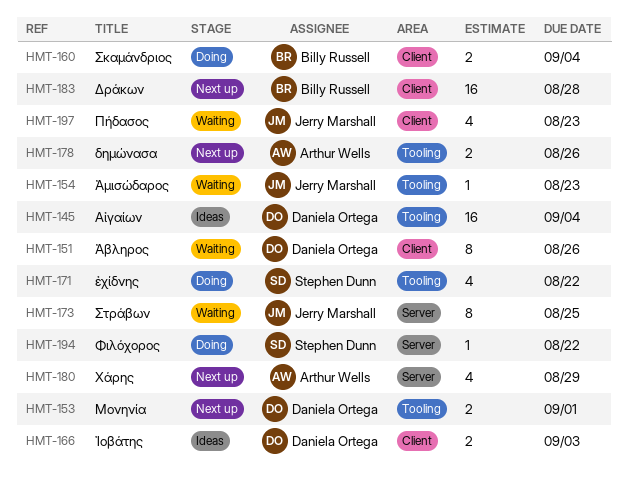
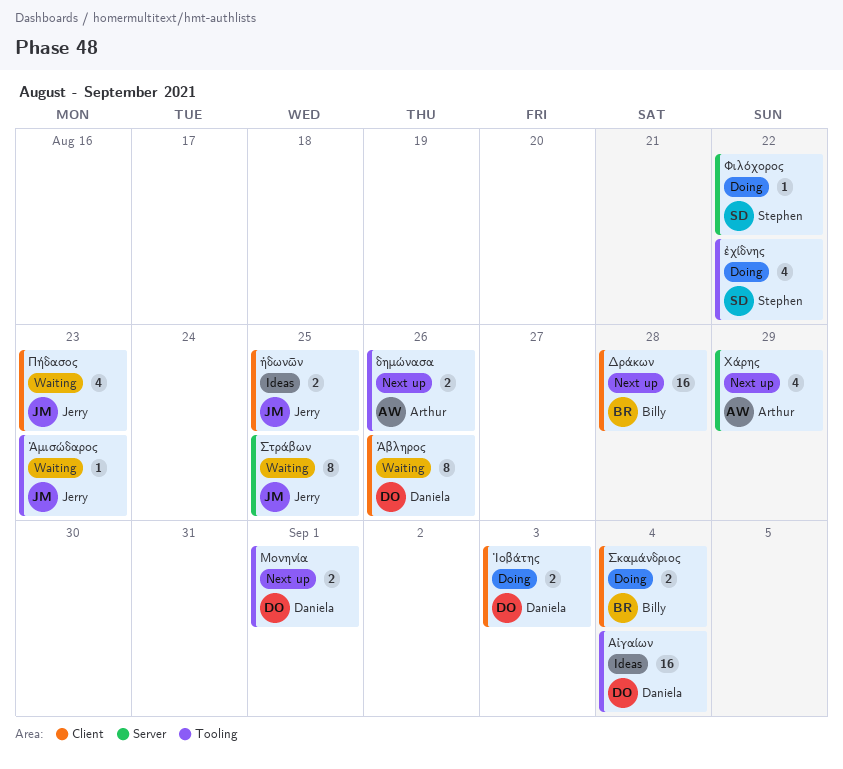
ἡδωνῶν: none -> present
Ἰοβάτης, status: Ideas -> Doing

